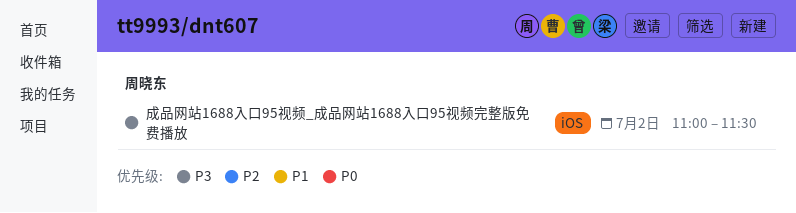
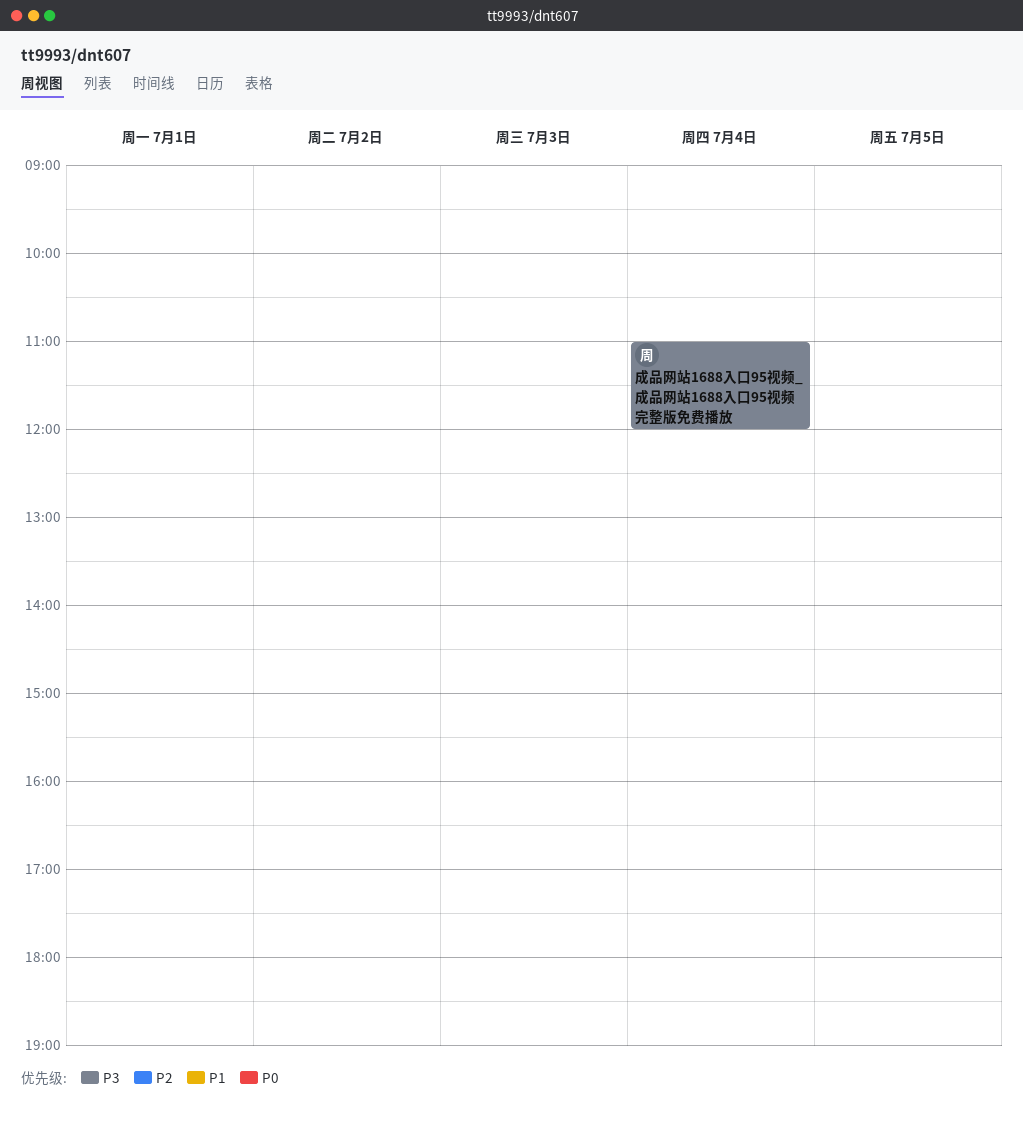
成品网站1688入口95视频_成品网站1688入口95视频完整版免费播放, day: Jul 2 -> Jul 4
成品网站1688入口95视频_成品网站1688入口95视频完整版免费播放, ends: 11:30 -> 12:00

